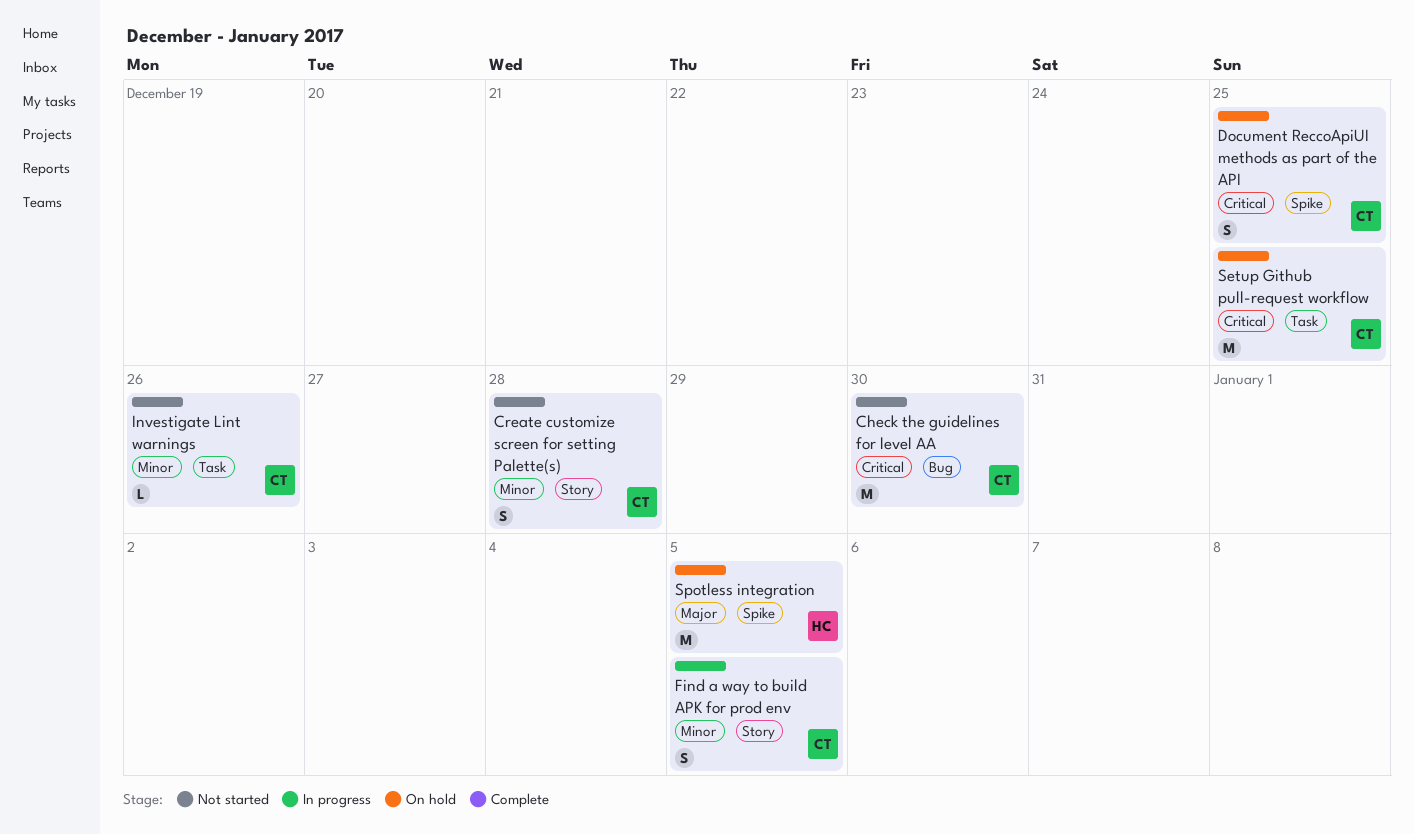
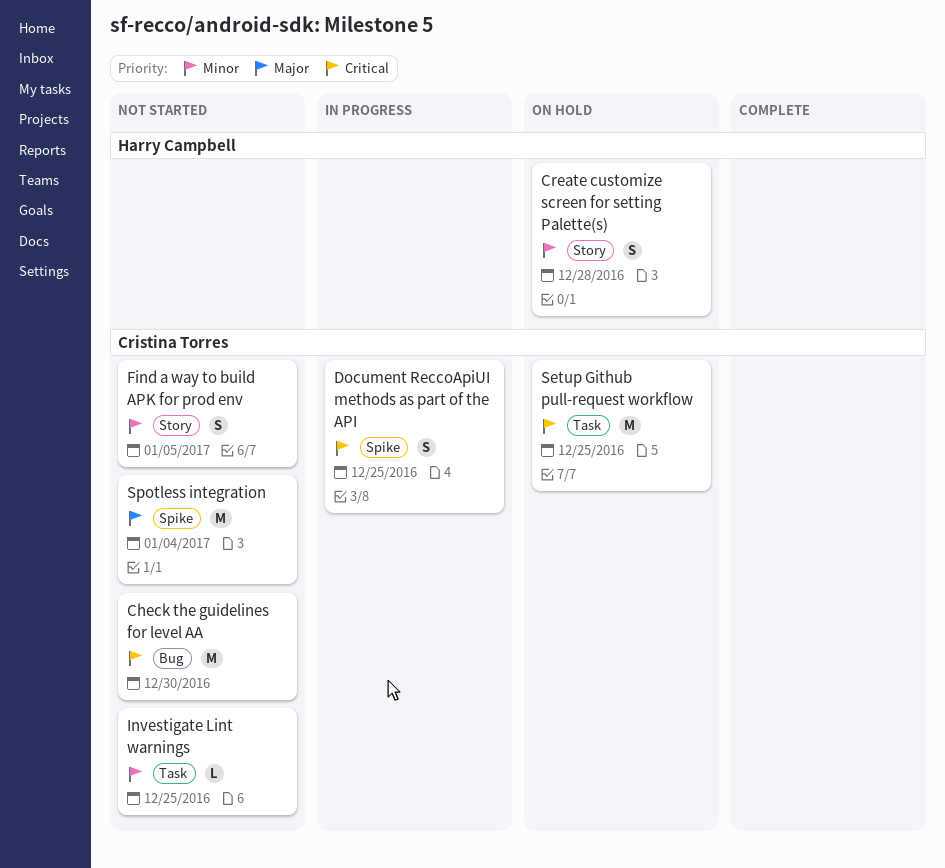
Create customize screen for setting Palette(s), status: Not started -> On hold
Create customize screen for setting Palette(s), owner: Cristina Torres -> Harry Campbell
Document ReccoApiUI methods as part of the API, status: On hold -> In progress
Find a way to build APK for prod env, status: In progress -> Not started
Investigate Lint warnings, due: Dec 26 -> Dec 25
Spotless integration, status: On hold -> Not started
Spotless integration, owner: Harry Campbell -> Cristina Torres
Spotless integration, due: Jan 5 -> Jan 4

